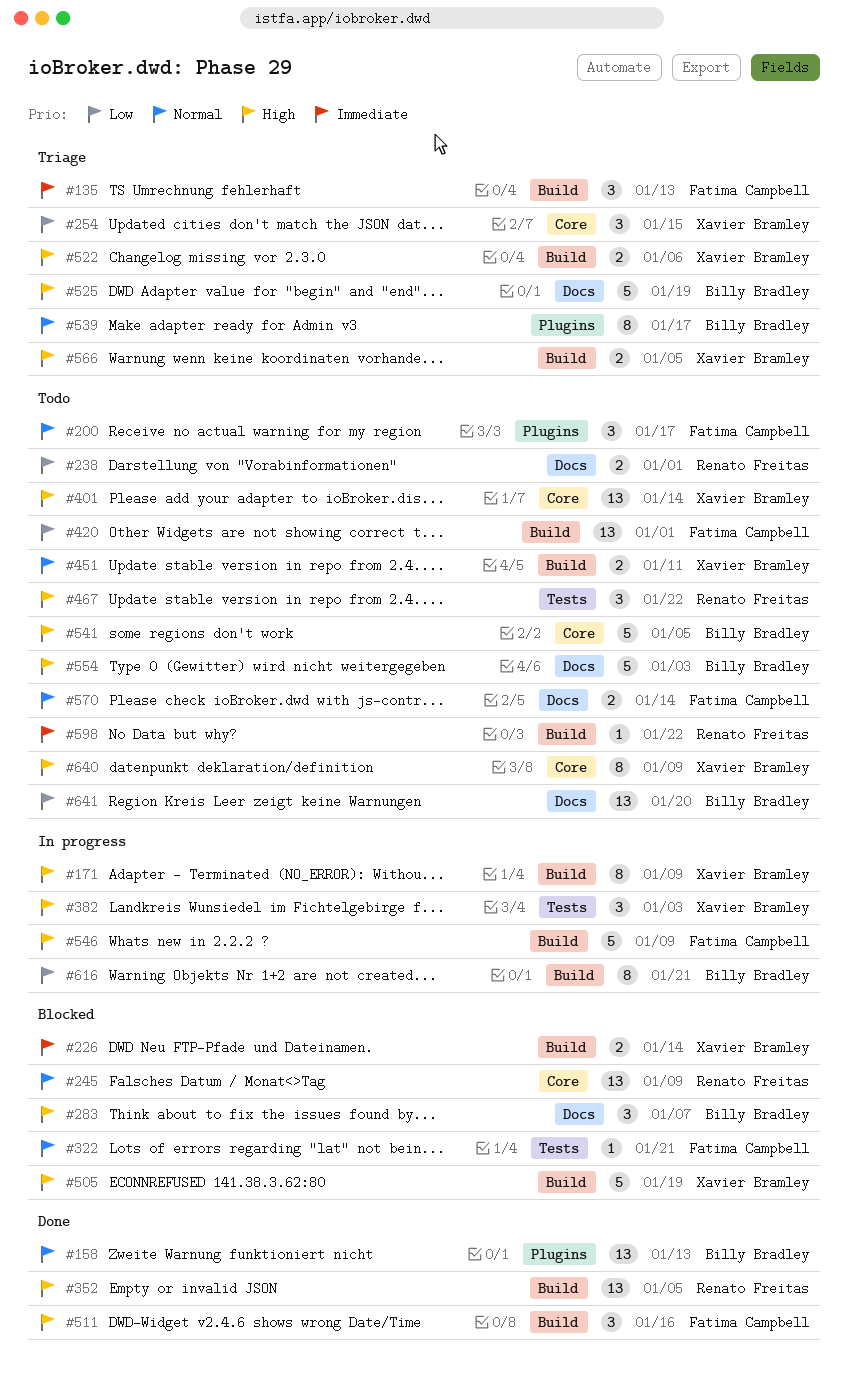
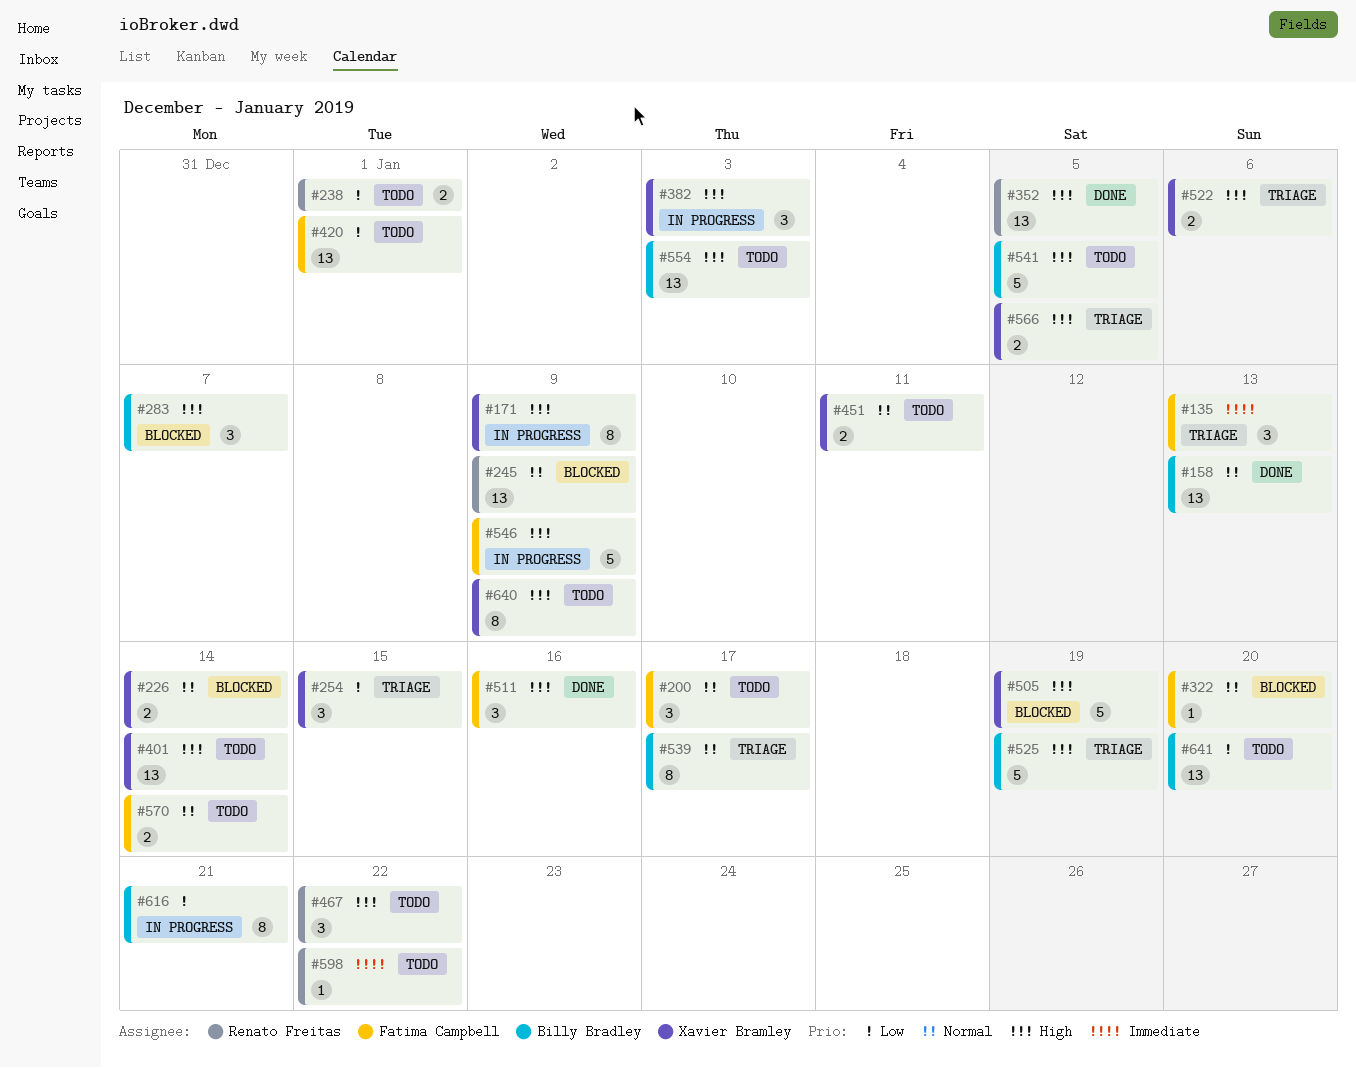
#226, priority: Immediate -> Normal
#322, due: Jan 21 -> Jan 20
#554, estimate: 5 -> 13

